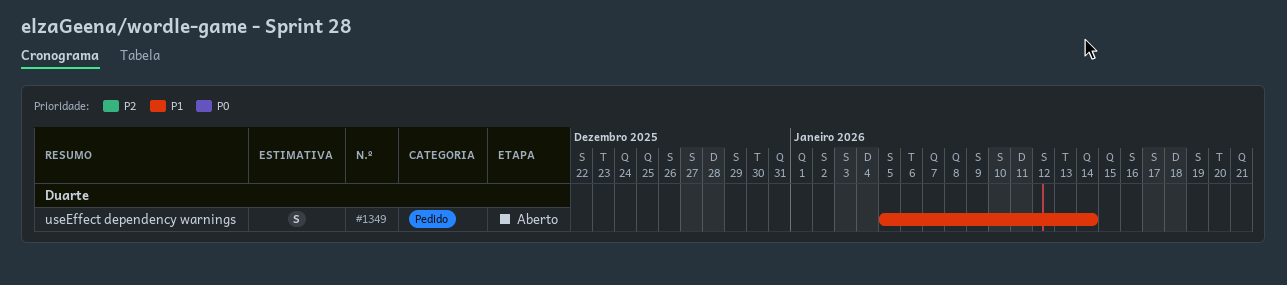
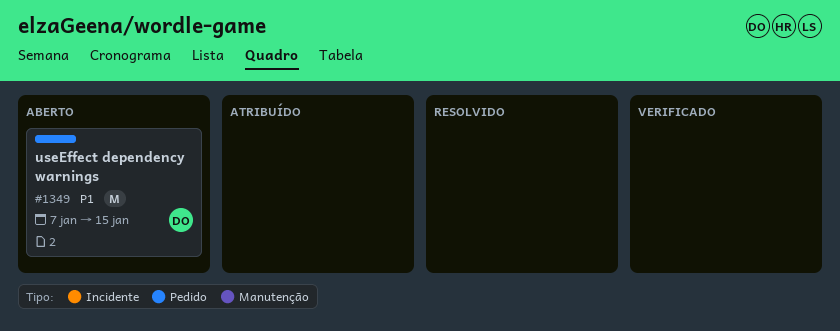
#1349, estimate: S -> M
#1349, start: Jan 5 -> Jan 7
#1349, due: Jan 14 -> Jan 15

